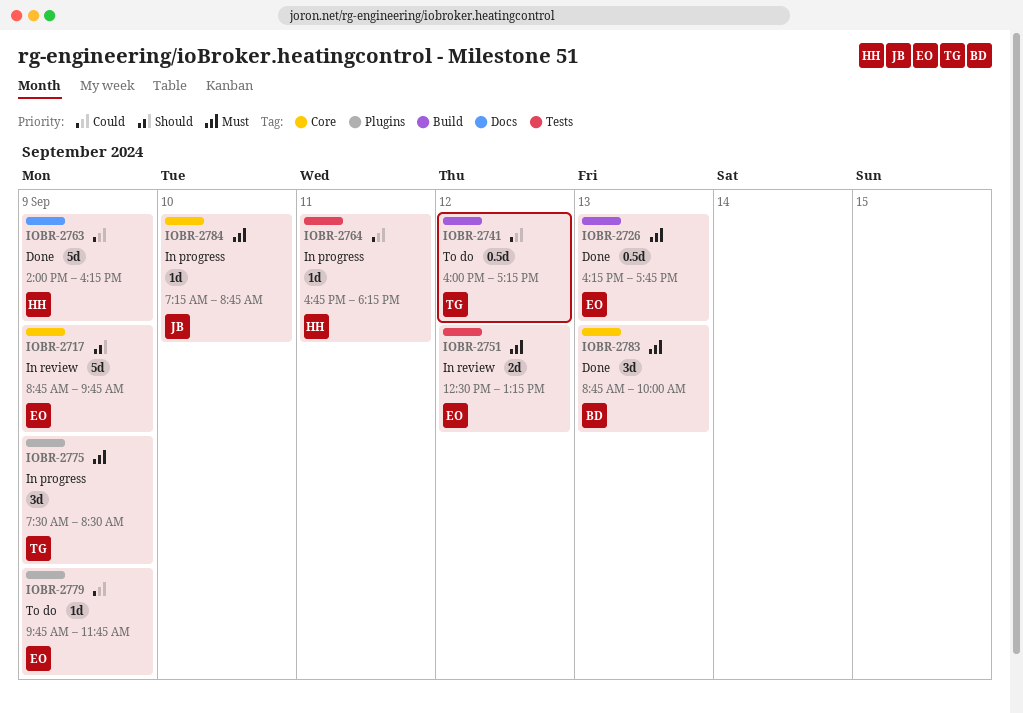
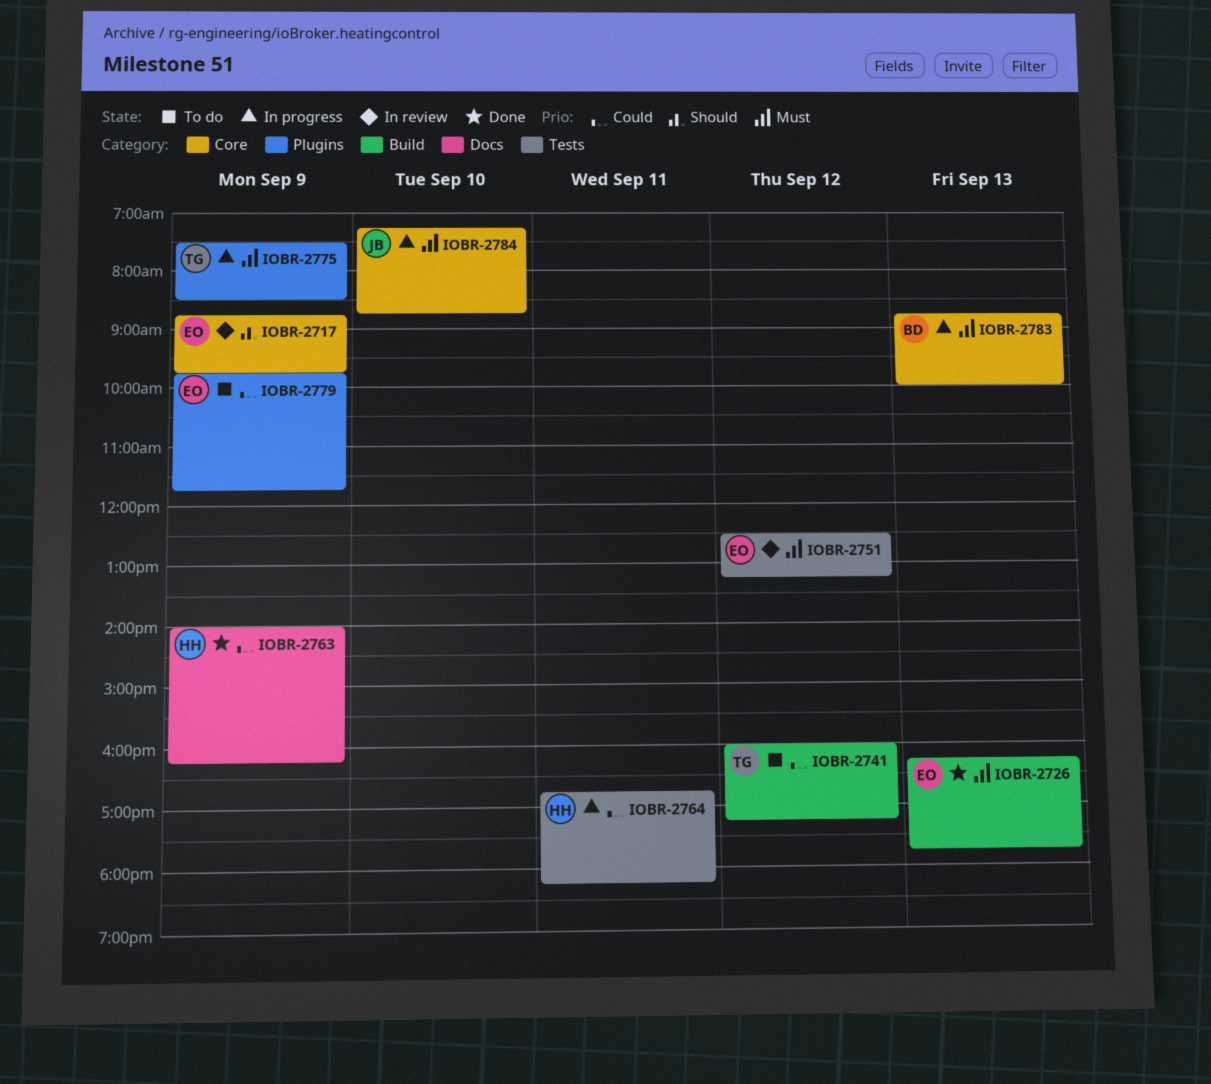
IOBR-2783, status: Done -> In progress

